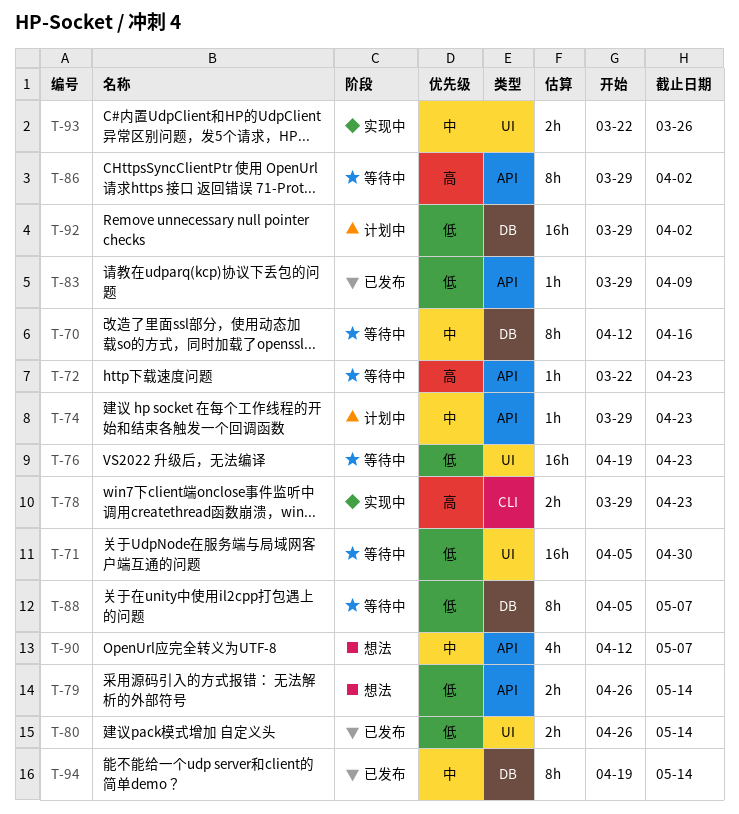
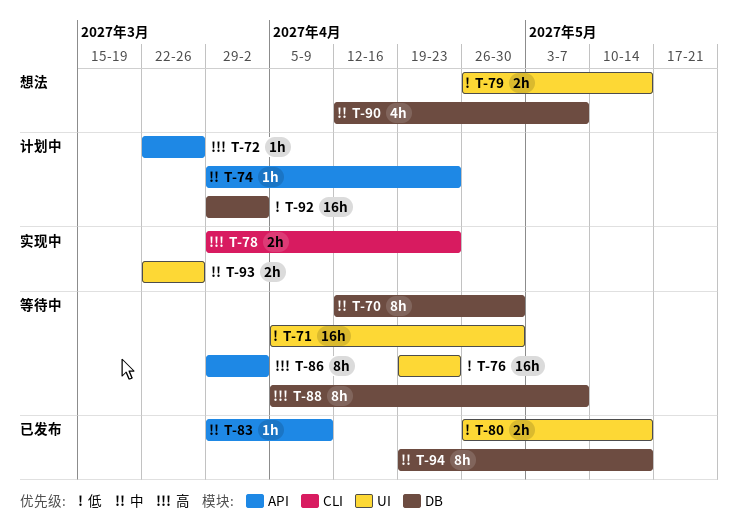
T-70, due: Apr 16 -> Apr 30
T-72, status: 等待中 -> 计划中
T-72, due: Apr 23 -> Mar 26
T-79, label: API -> UI
T-83, priority: 低 -> 中
T-88, priority: 低 -> 高
T-90, label: API -> DB

